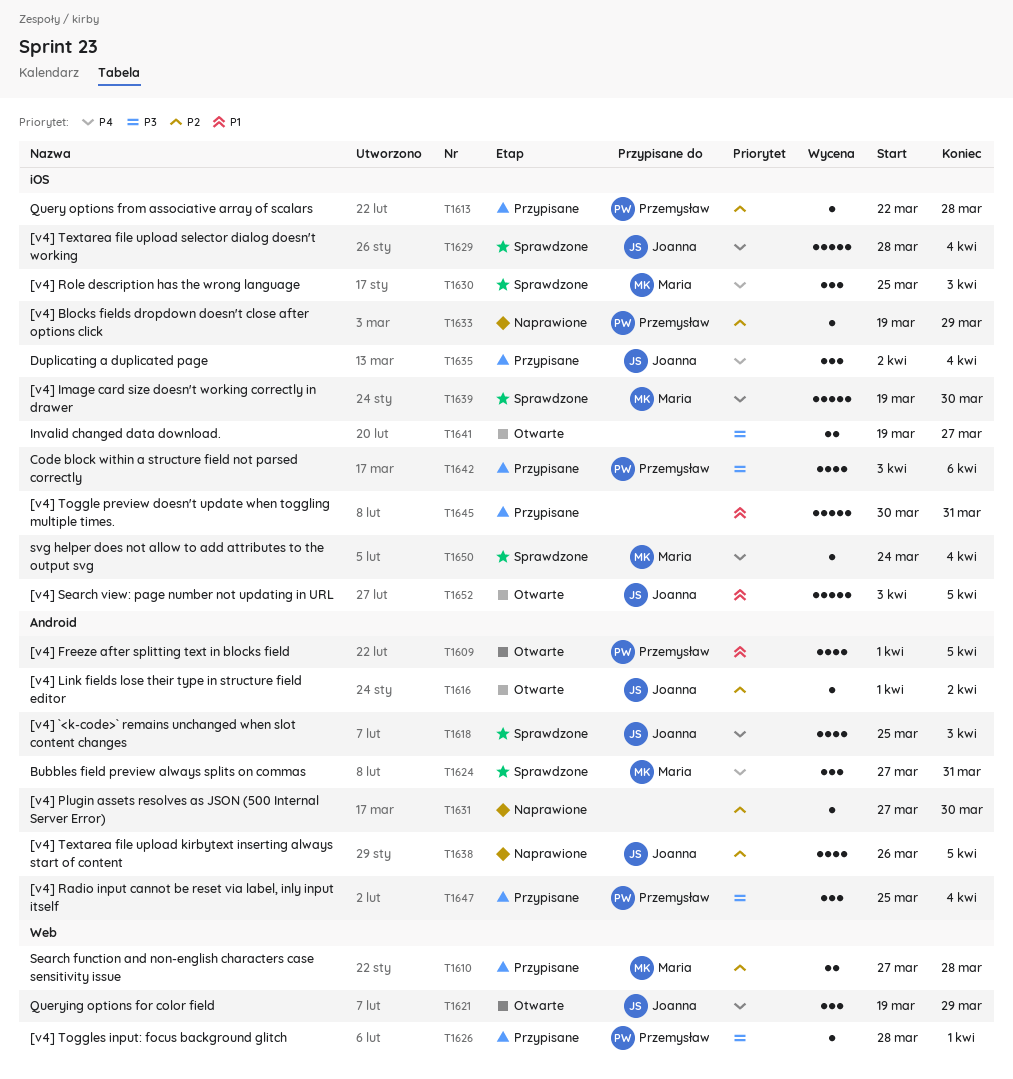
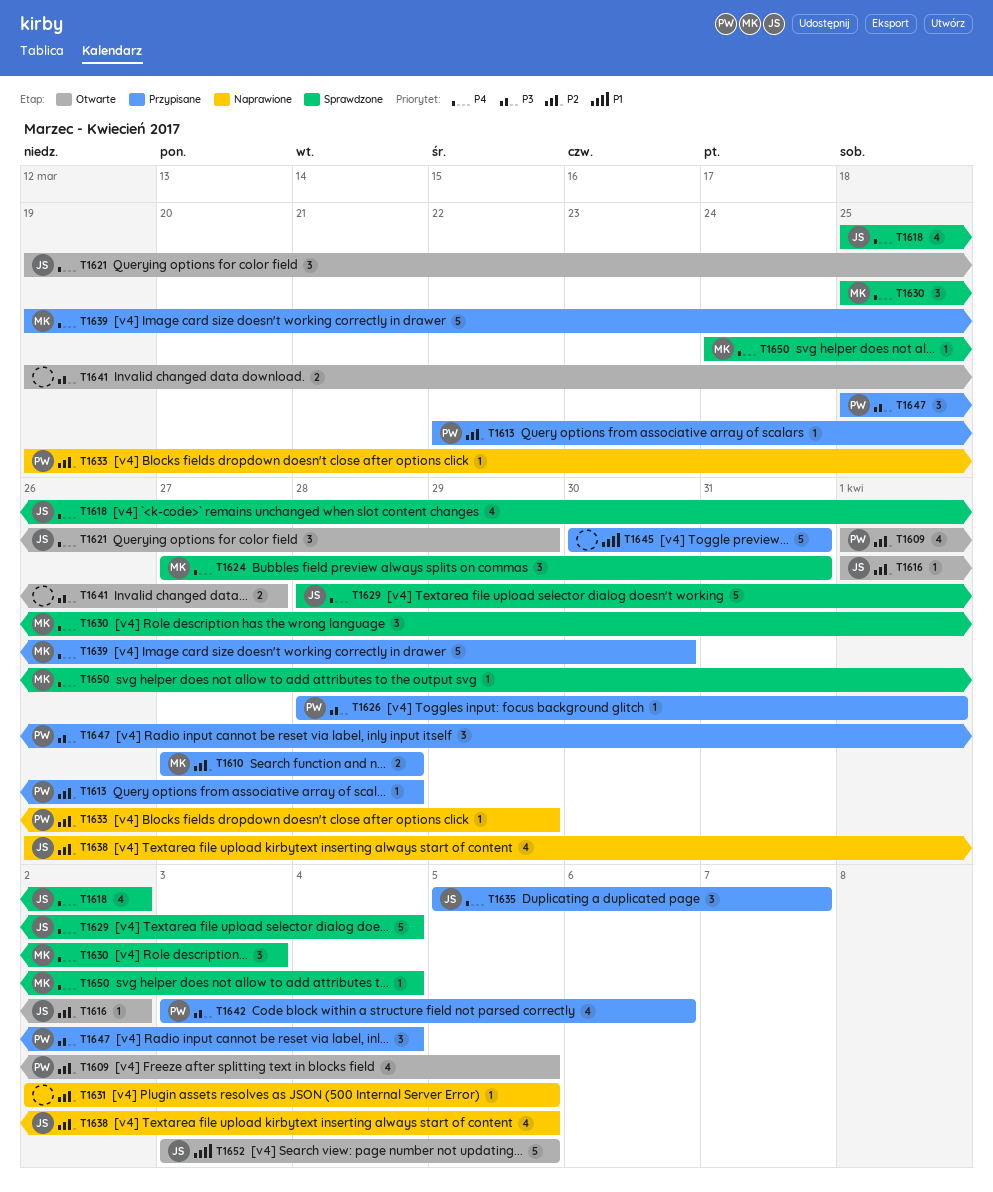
T1609, priority: P1 -> P2
T1618, due: Apr 3 -> Apr 2
T1631, start: Mar 27 -> Apr 2
T1631, due: Mar 30 -> Apr 5
T1635, start: Apr 2 -> Apr 5
T1635, due: Apr 4 -> Apr 7
T1639, status: Sprawdzone -> Przypisane

